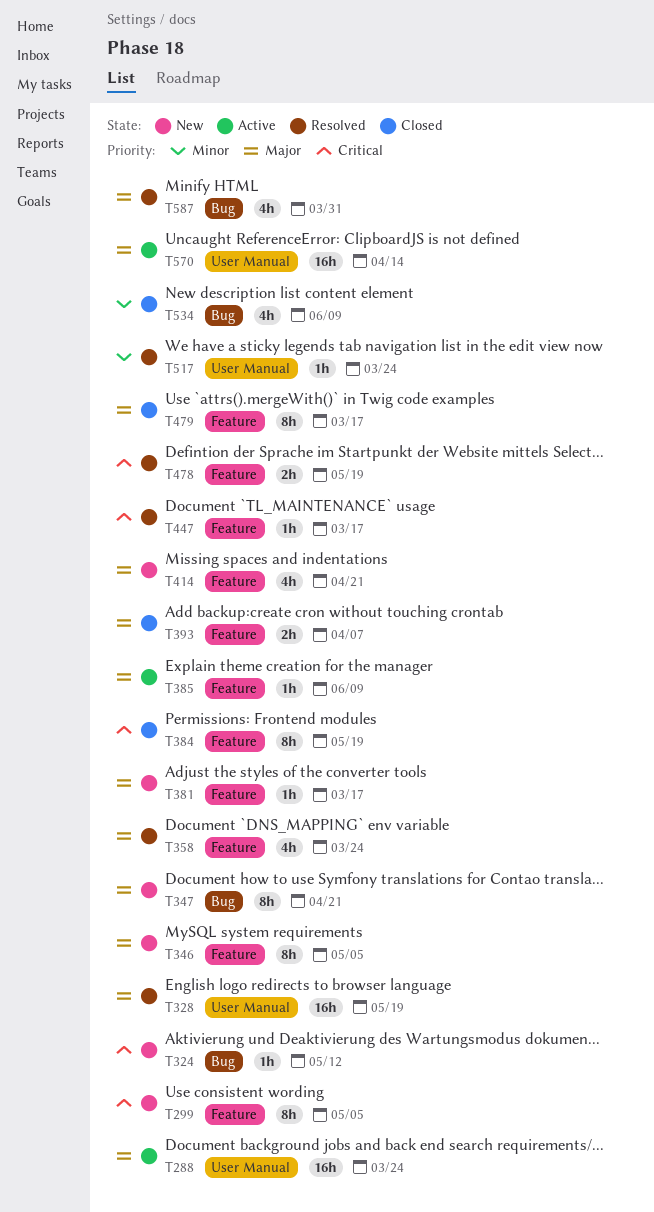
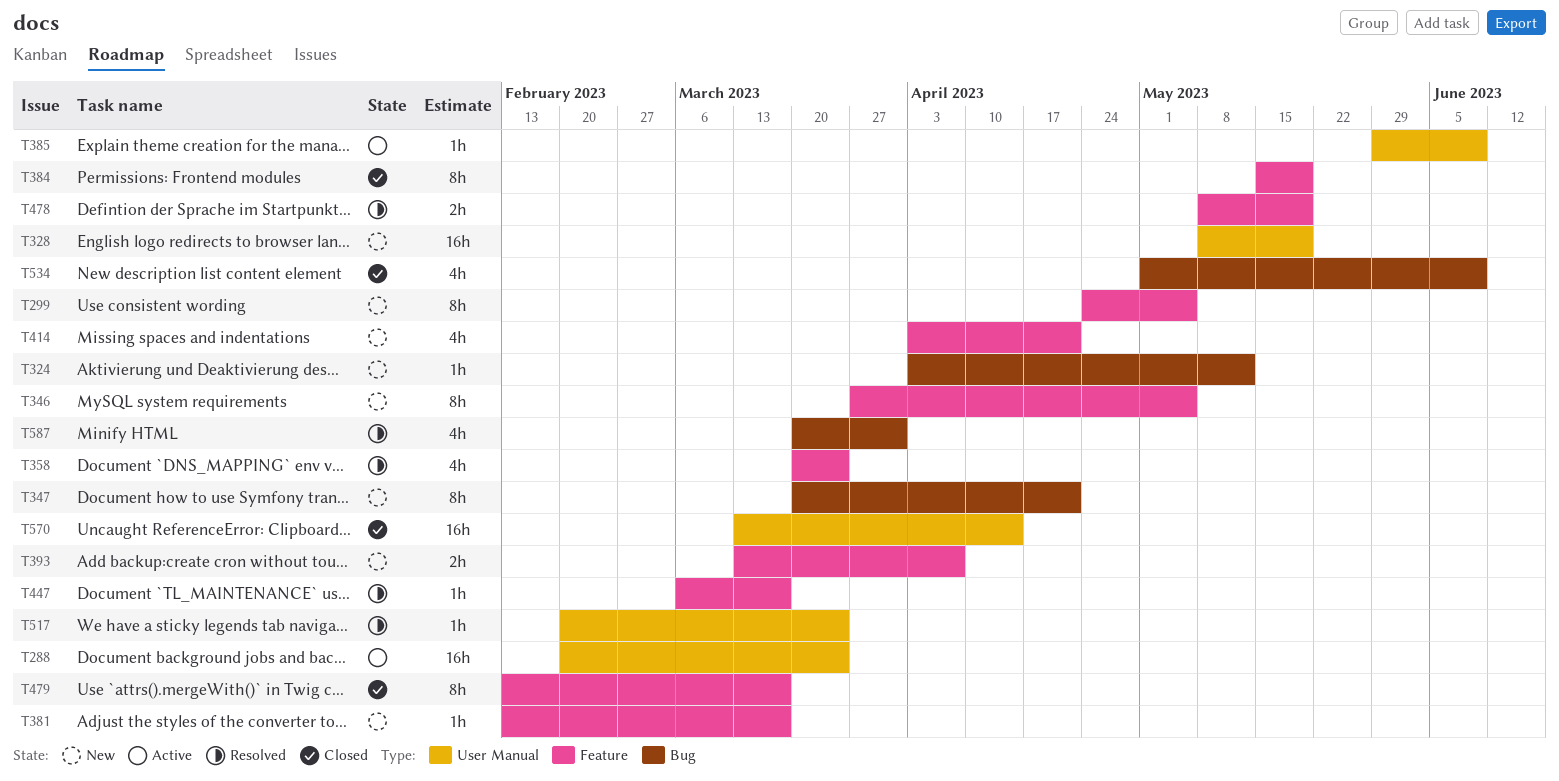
T328, status: Resolved -> New
T385, label: Feature -> User Manual
T393, status: Closed -> New
T570, status: Active -> Closed

